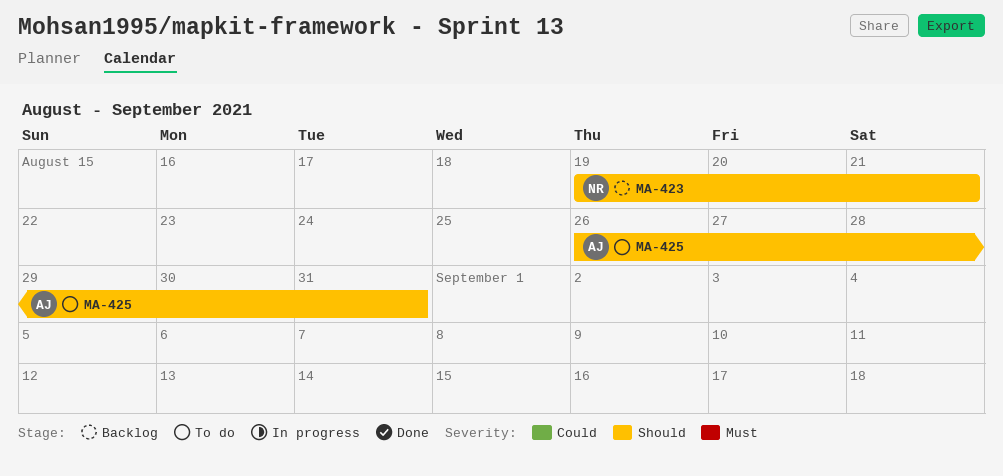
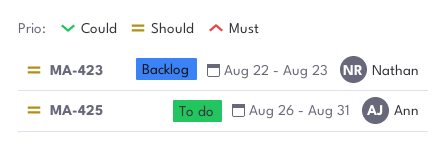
MA-423, start: Aug 19 -> Aug 22
MA-423, due: Aug 21 -> Aug 23

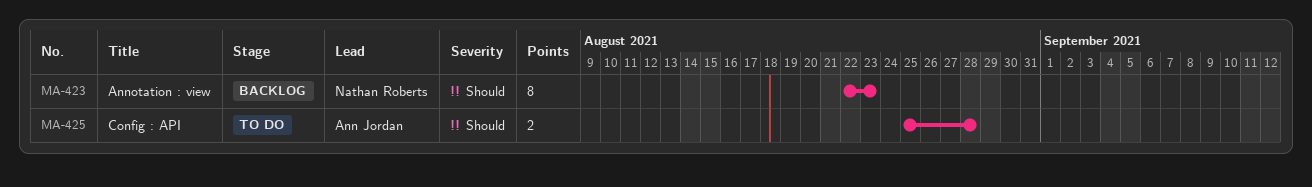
MA-425, start: Aug 26 -> Aug 25
MA-425, due: Aug 31 -> Aug 28

